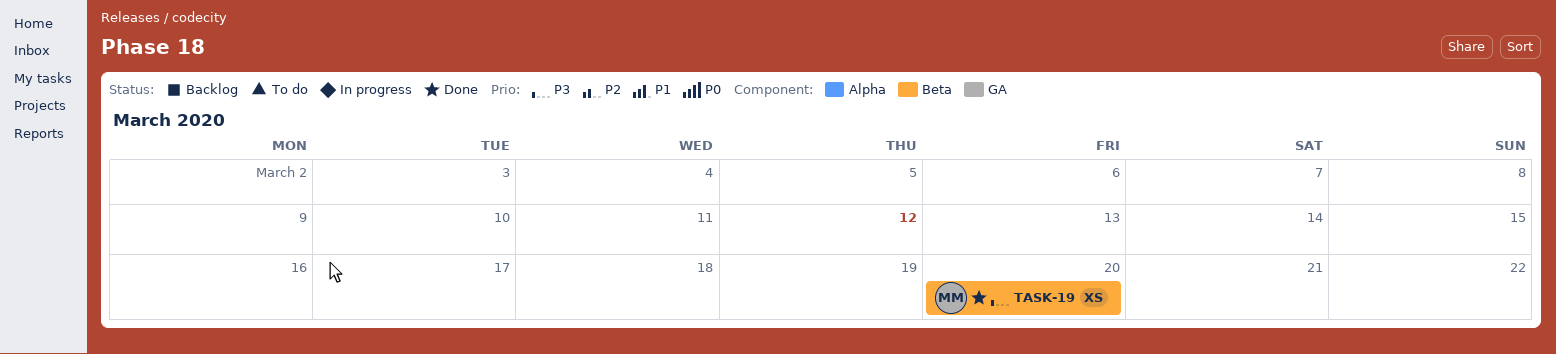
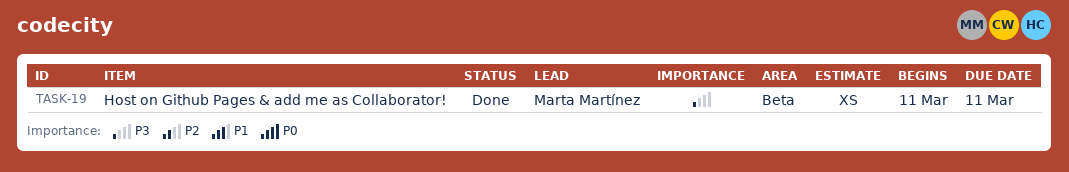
TASK-19, start: Mar 20 -> Mar 11
TASK-19, due: Mar 20 -> Mar 11

